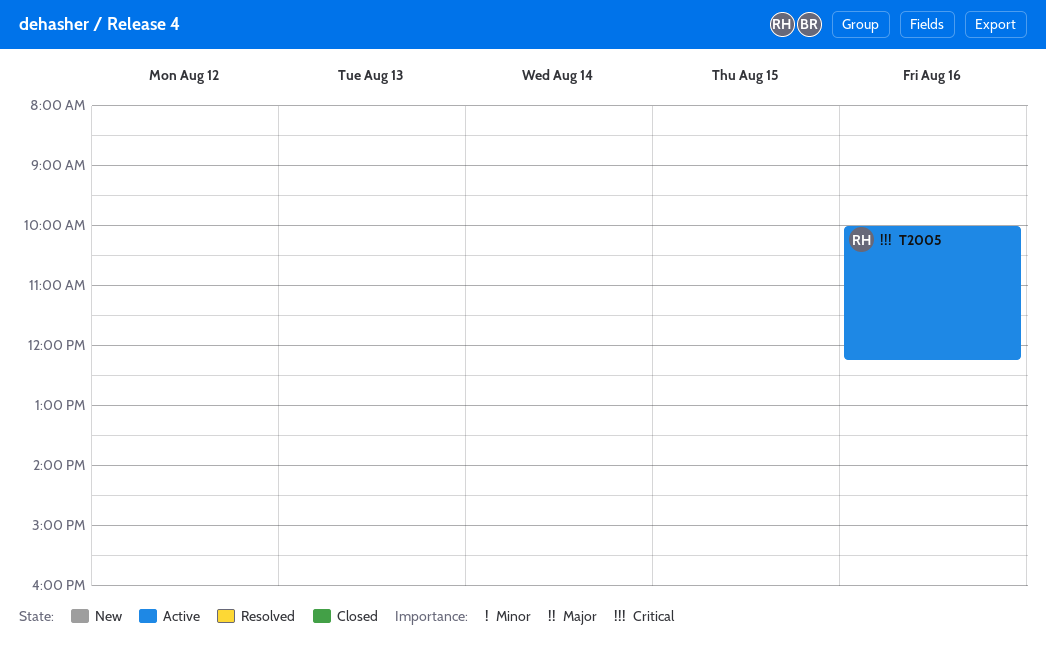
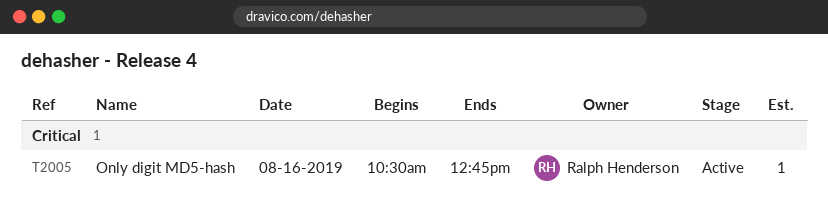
T2005, begins: 10:00 -> 10:30
T2005, ends: 12:15 -> 12:45

